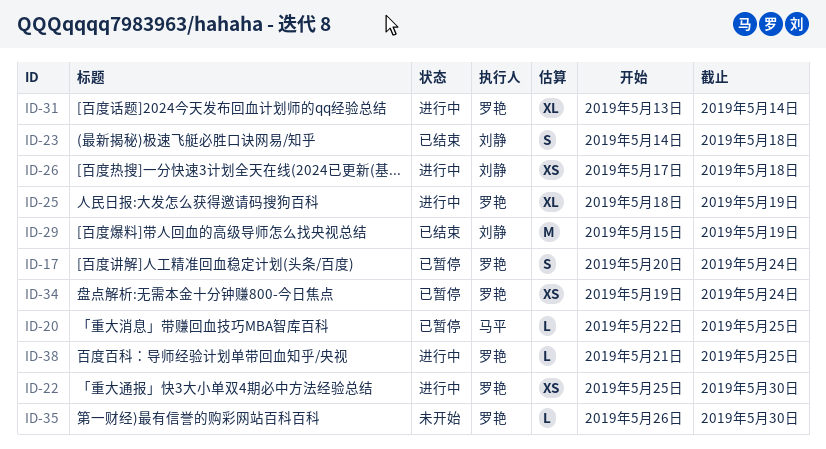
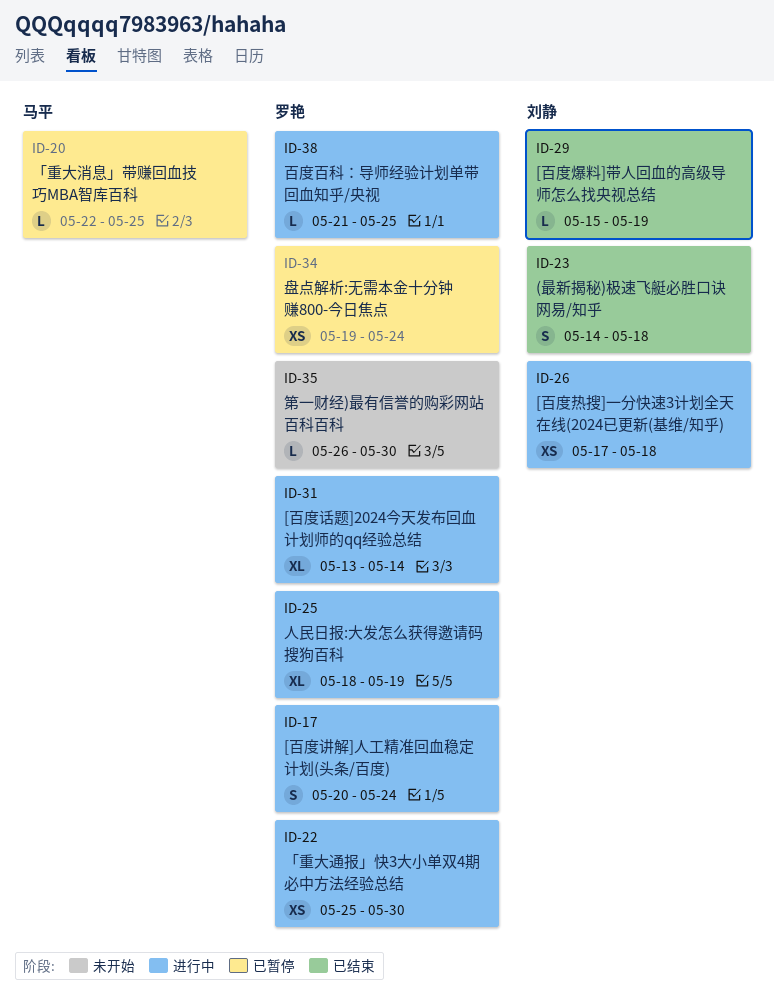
ID-17, status: 已暂停 -> 进行中
ID-29, estimate: M -> L

